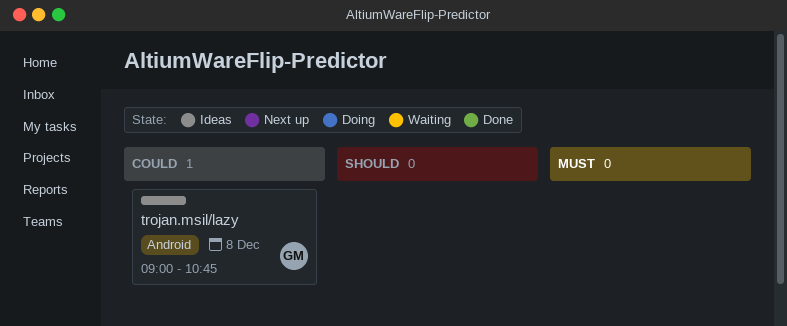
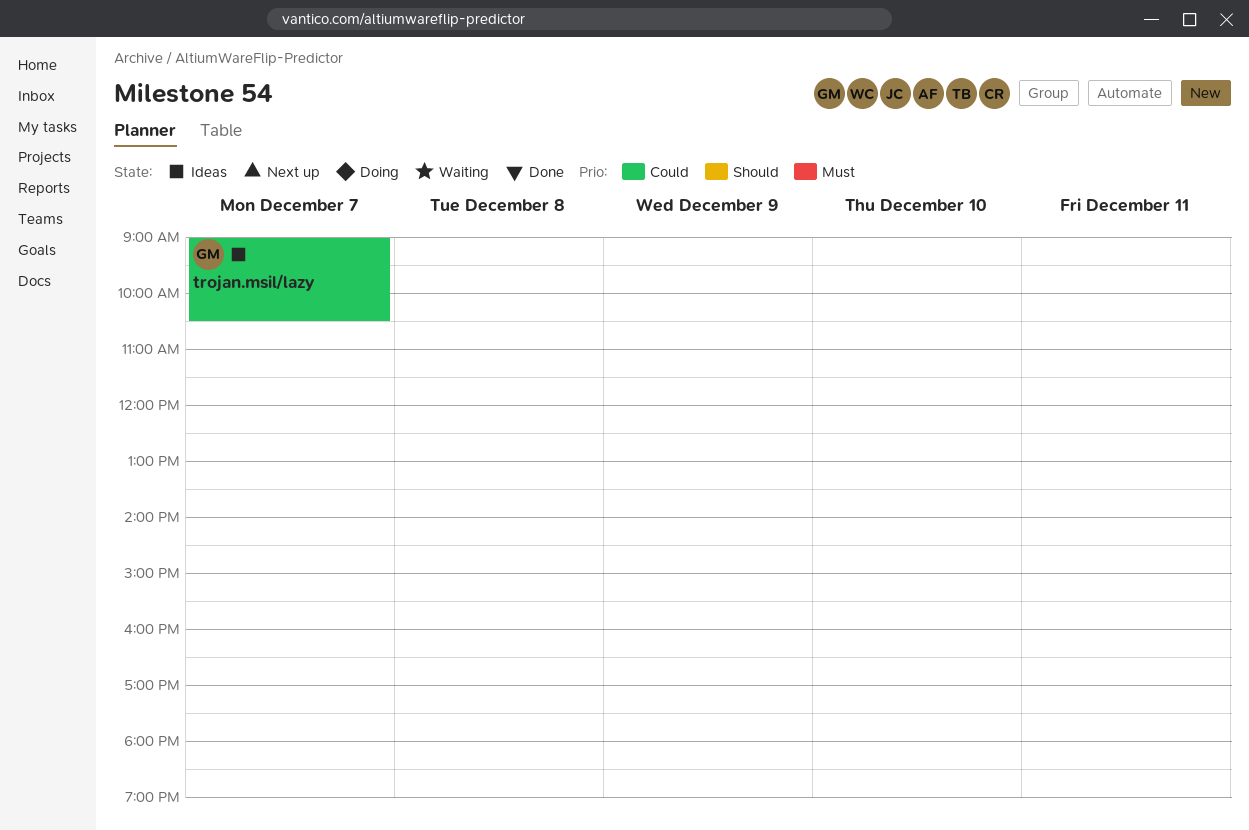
trojan.msil/lazy, day: Dec 8 -> Dec 7
trojan.msil/lazy, ends: 10:45 -> 10:30

